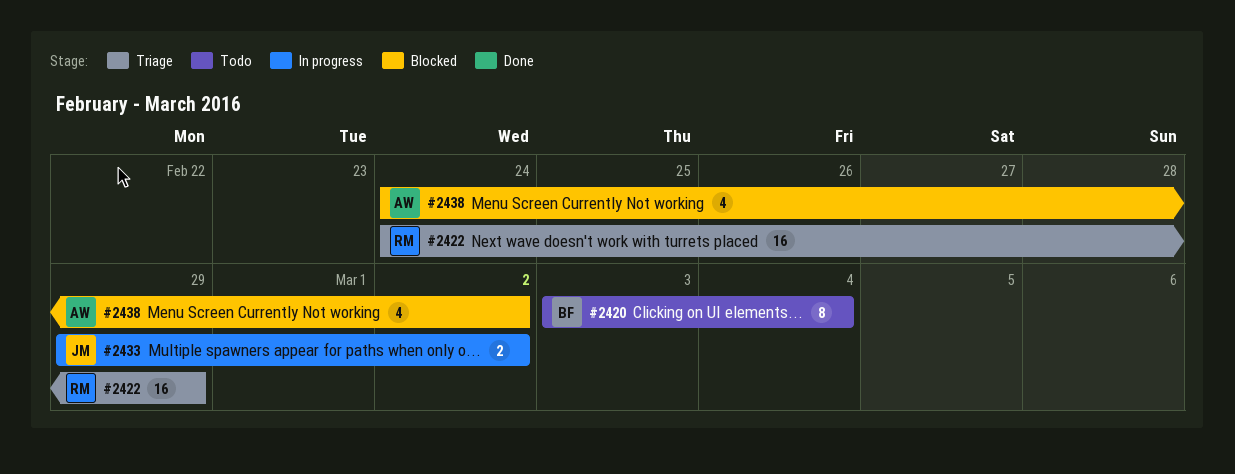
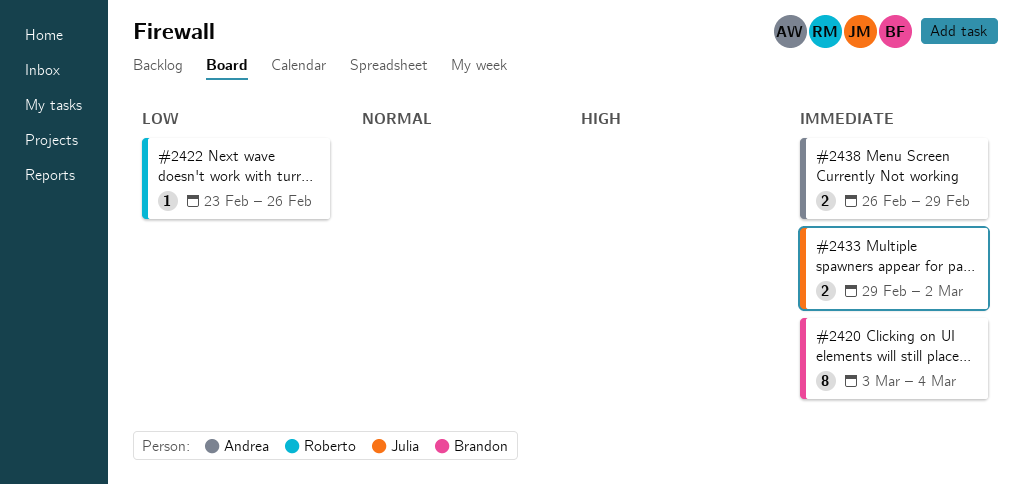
#2422, estimate: 16 -> 1
#2422, start: Feb 24 -> Feb 23
#2422, due: Feb 29 -> Feb 26
#2438, estimate: 4 -> 2
#2438, start: Feb 24 -> Feb 26
#2438, due: Mar 2 -> Feb 29

